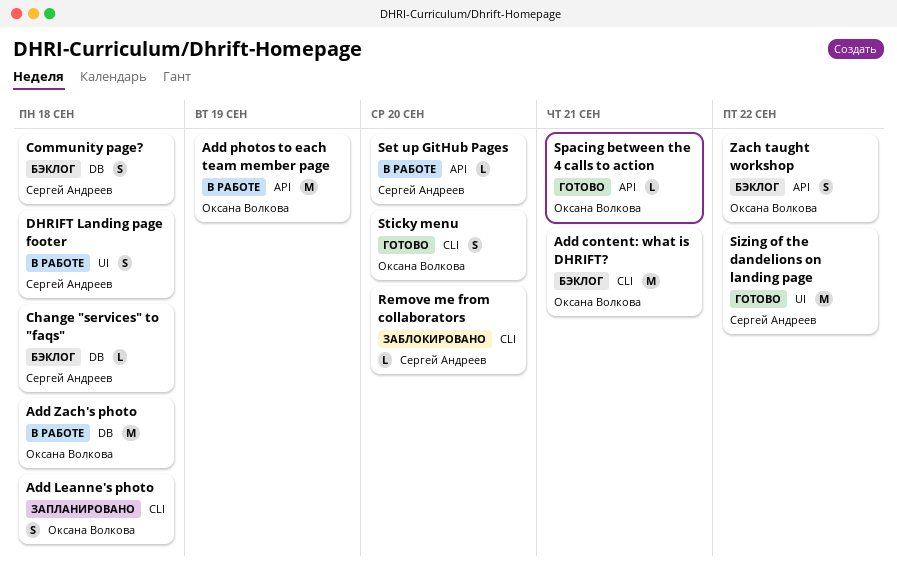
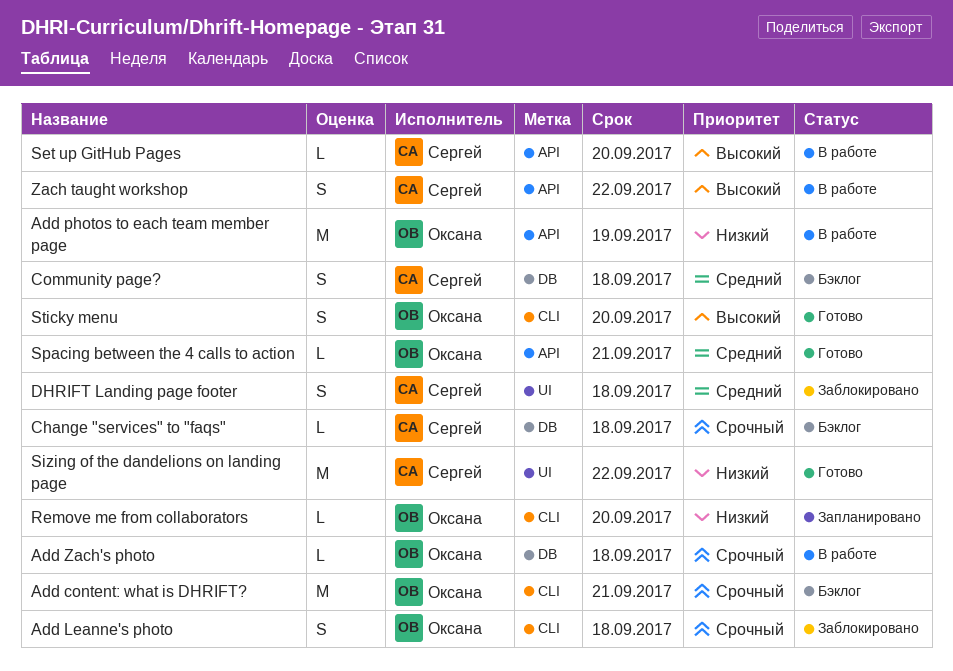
Add Leanne's photo, status: Запланировано -> Заблокировано
Add Zach's photo, estimate: M -> L
DHRIFT Landing page footer, status: В работе -> Заблокировано
Remove me from collaborators, status: Заблокировано -> Запланировано
Remove me from collaborators, owner: Сергей Андреев -> Оксана Волкова
Zach taught workshop, status: Бэклог -> В работе
Zach taught workshop, owner: Оксана Волкова -> Сергей Андреев

